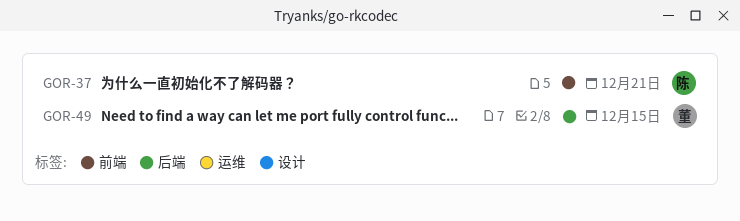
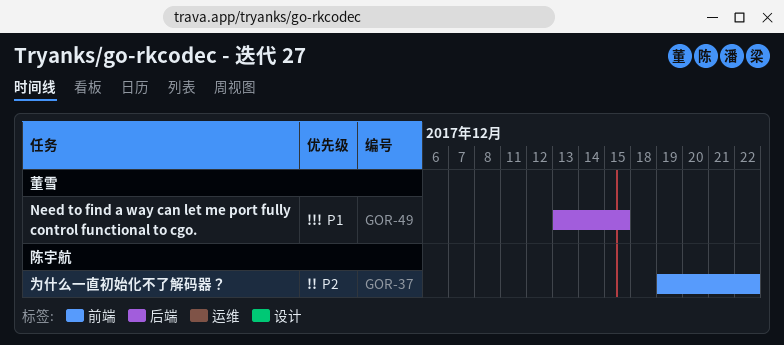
GOR-37, due: Dec 21 -> Dec 22

